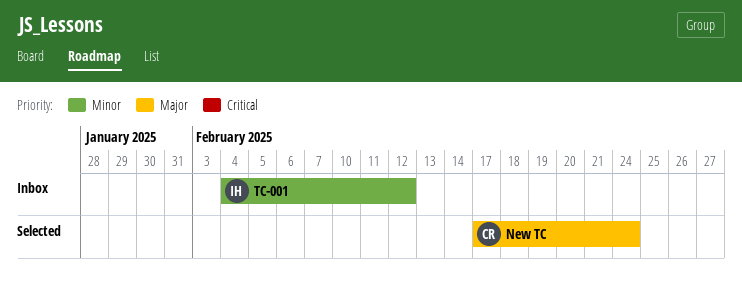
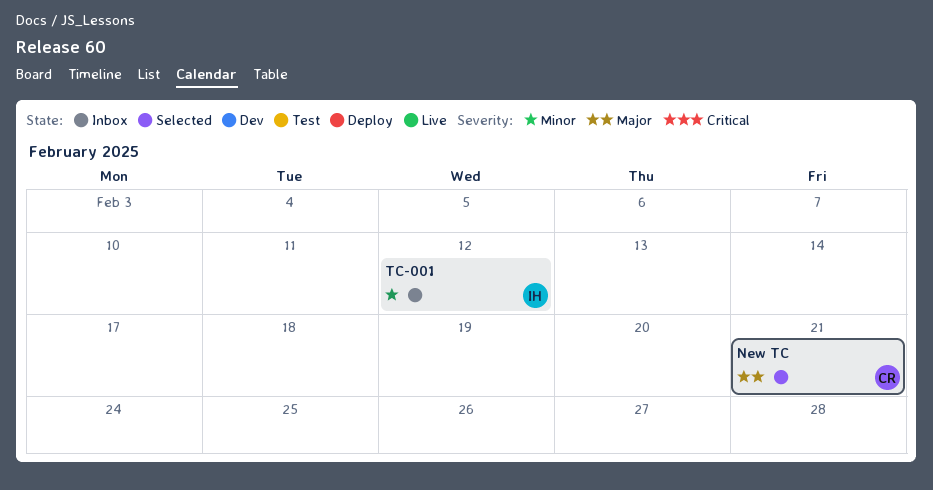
New TC, due: Feb 24 -> Feb 21

